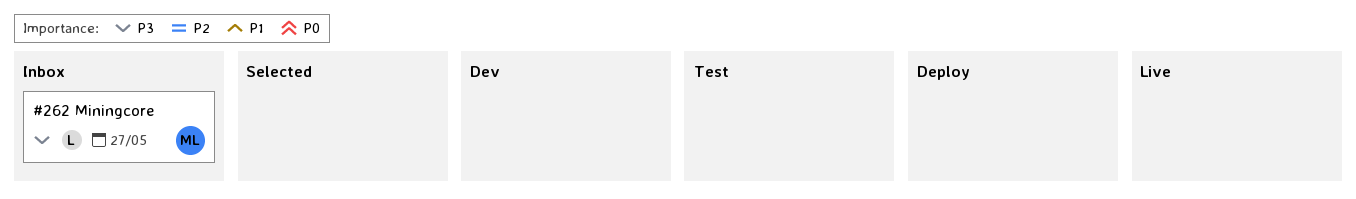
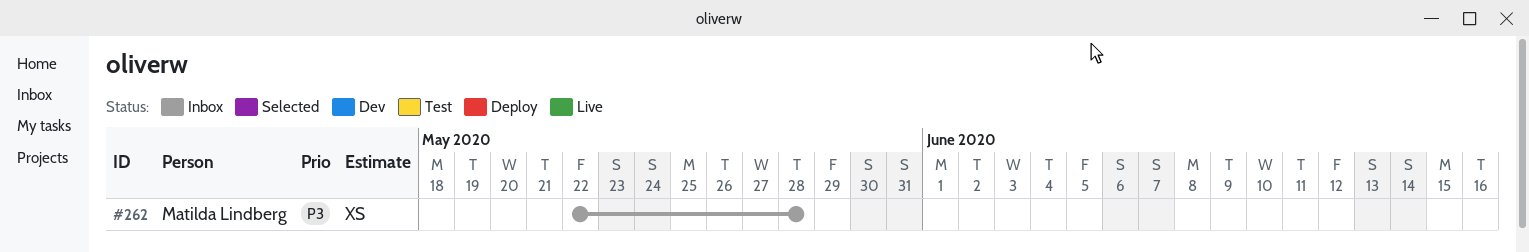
#262, estimate: L -> XS
#262, due: May 27 -> May 28

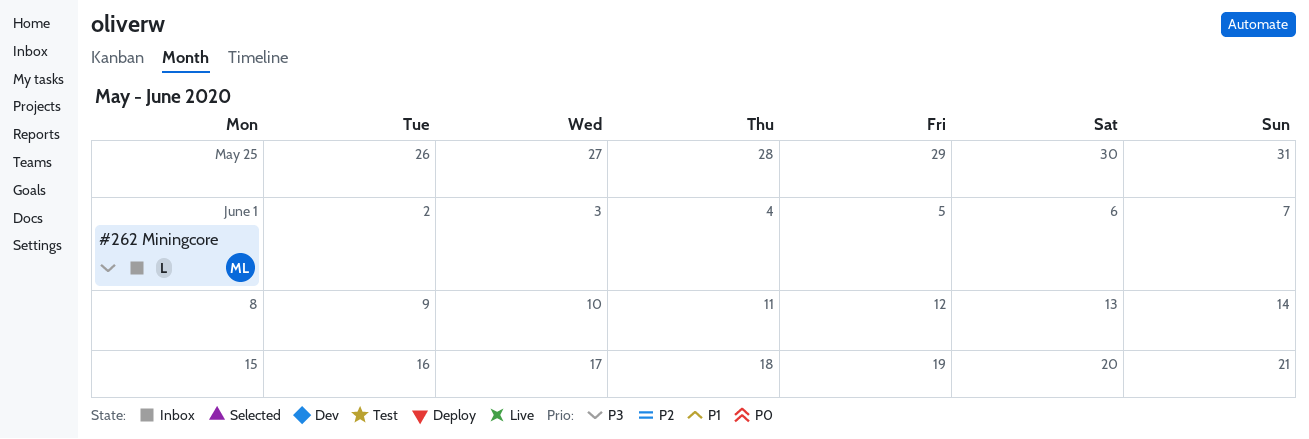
#262, estimate: XS -> L
#262, due: May 28 -> Jun 1

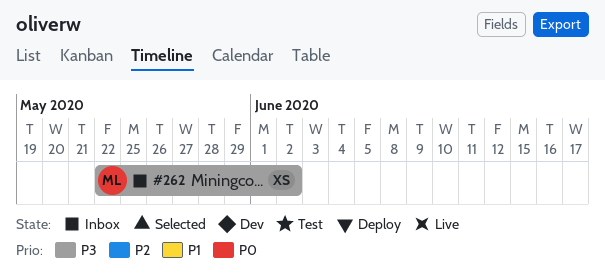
#262, estimate: L -> XS
#262, due: Jun 1 -> Jun 2

